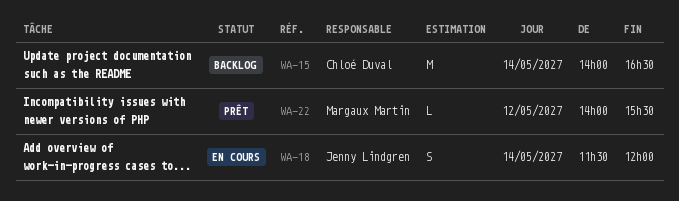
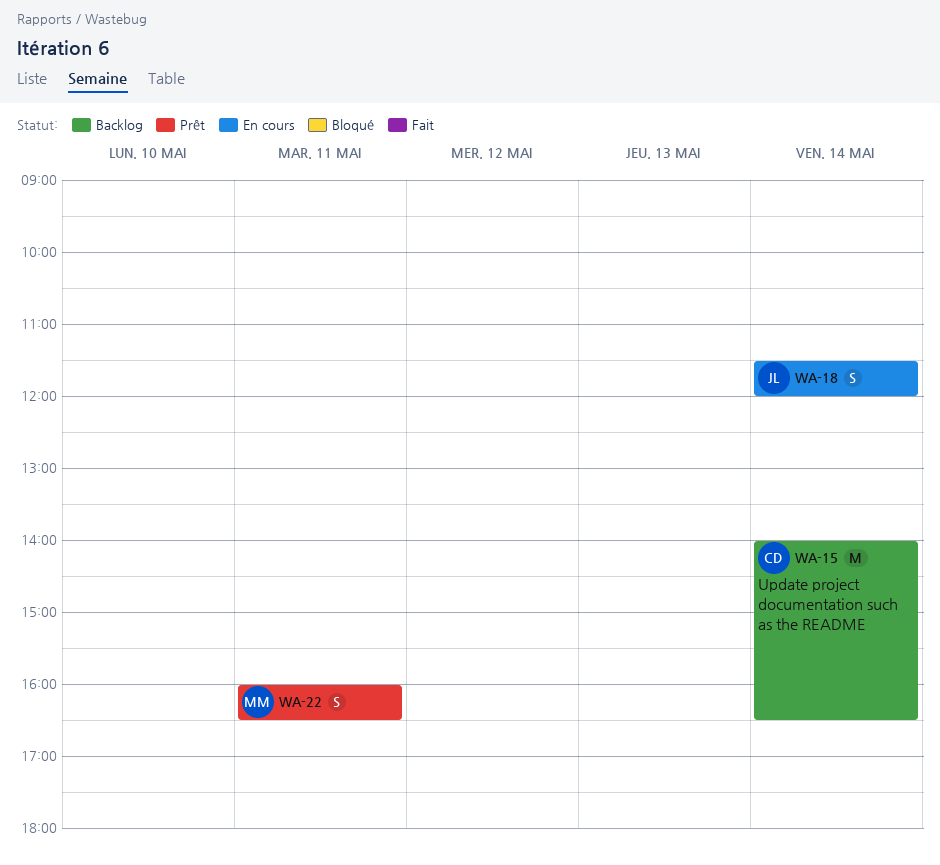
WA-22, estimate: L -> S
WA-22, day: May 12 -> May 11
WA-22, begins: 14:00 -> 16:00
WA-22, ends: 15:30 -> 16:30

